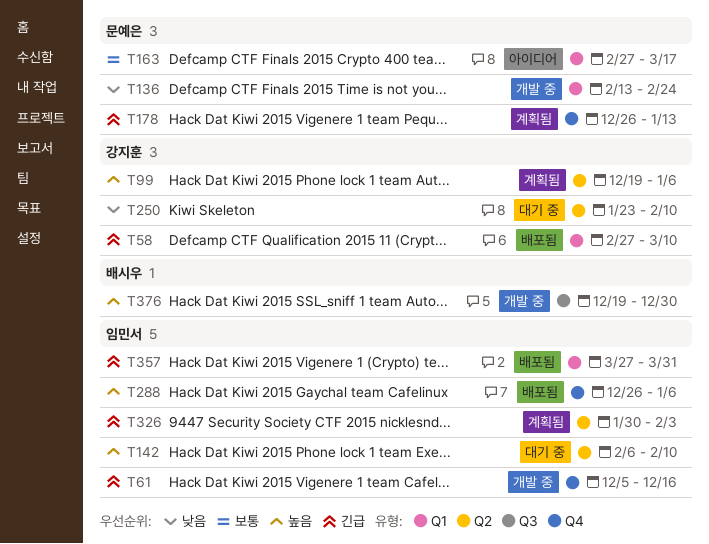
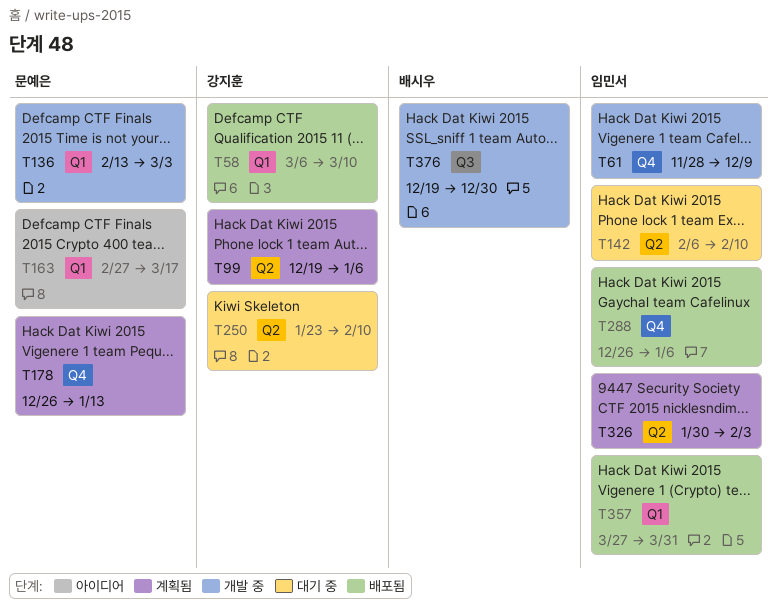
T58, start: Feb 27 -> Mar 6
T61, start: Dec 5 -> Nov 28
T61, due: Dec 16 -> Dec 9
T136, due: Feb 24 -> Mar 3

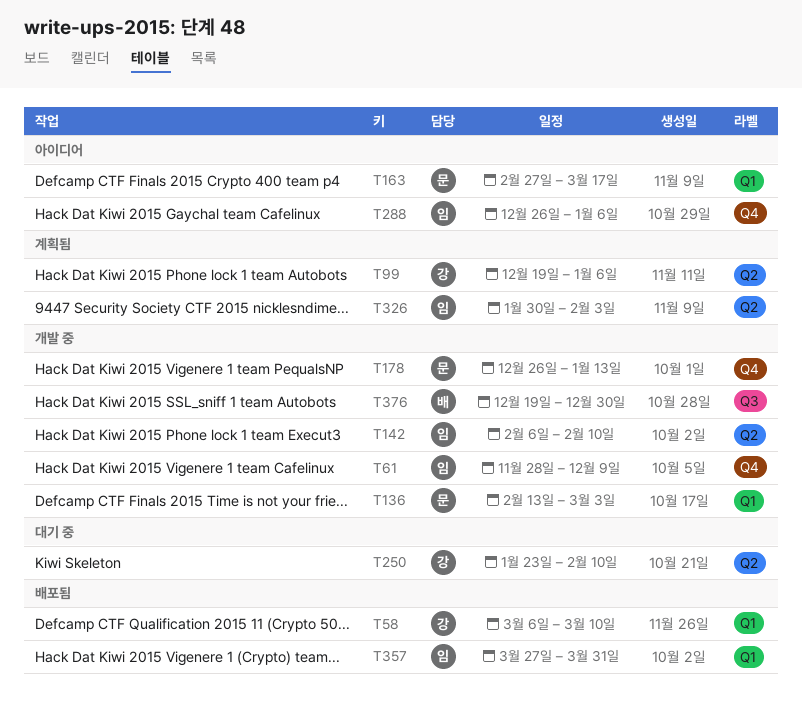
T142, status: 대기 중 -> 개발 중
T178, status: 계획됨 -> 개발 중
T288, status: 배포됨 -> 아이디어

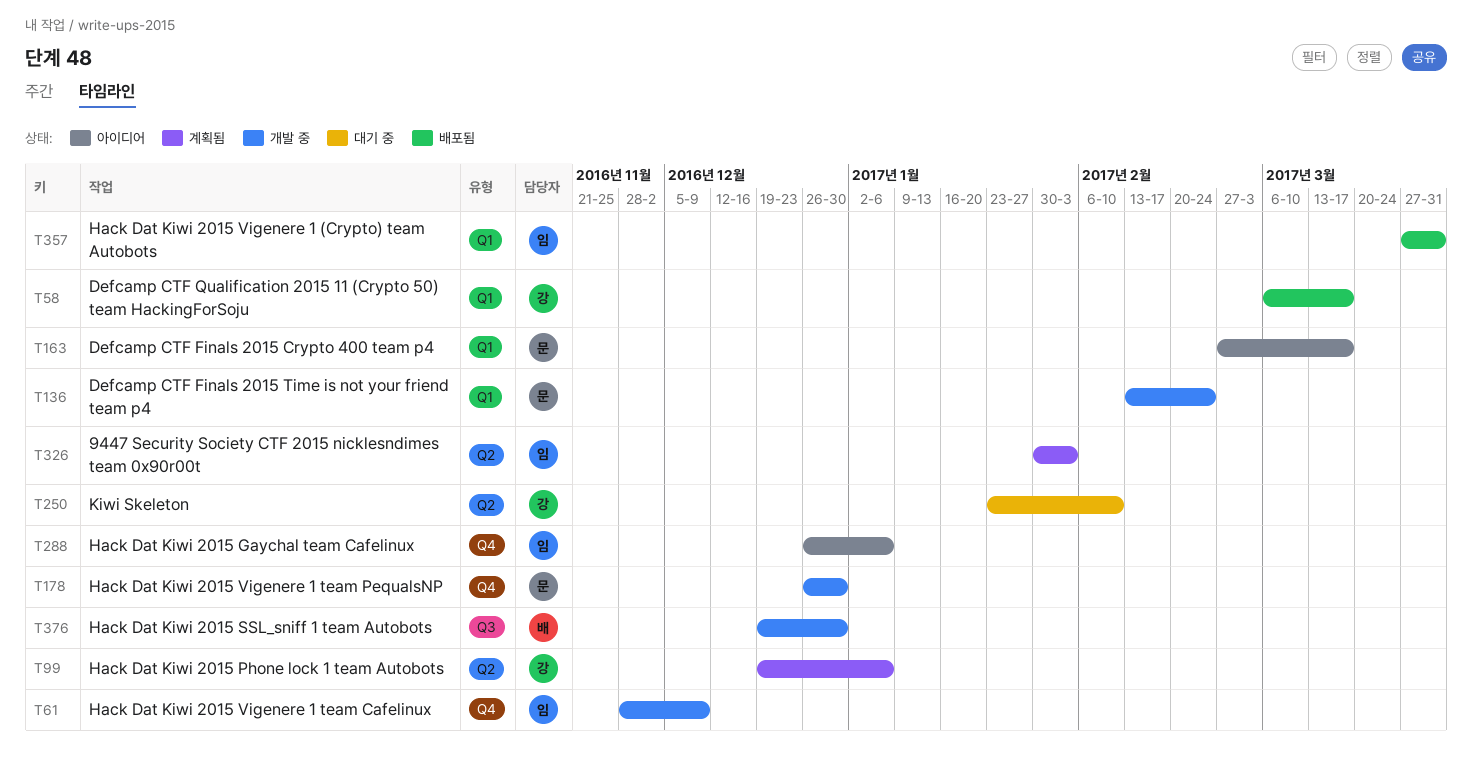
T58, due: Mar 10 -> Mar 17
T136, due: Mar 3 -> Feb 24
T142: present -> none
T178, due: Jan 13 -> Dec 30

